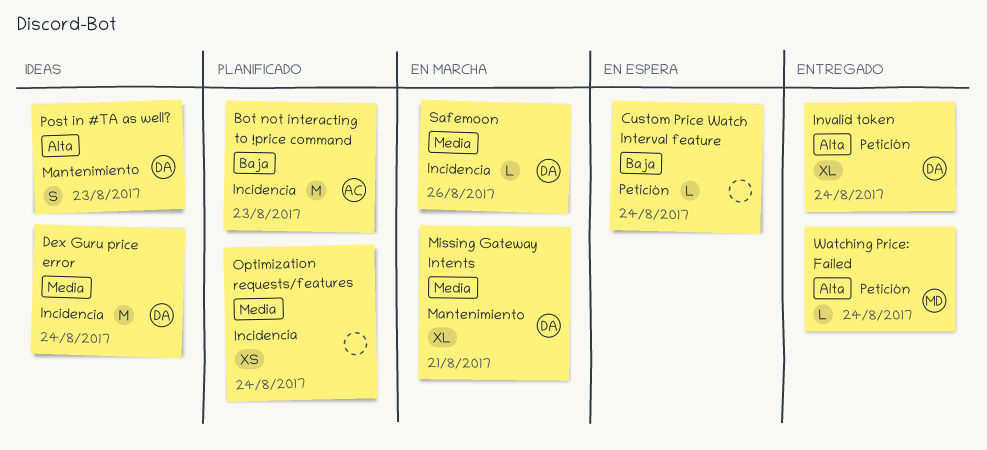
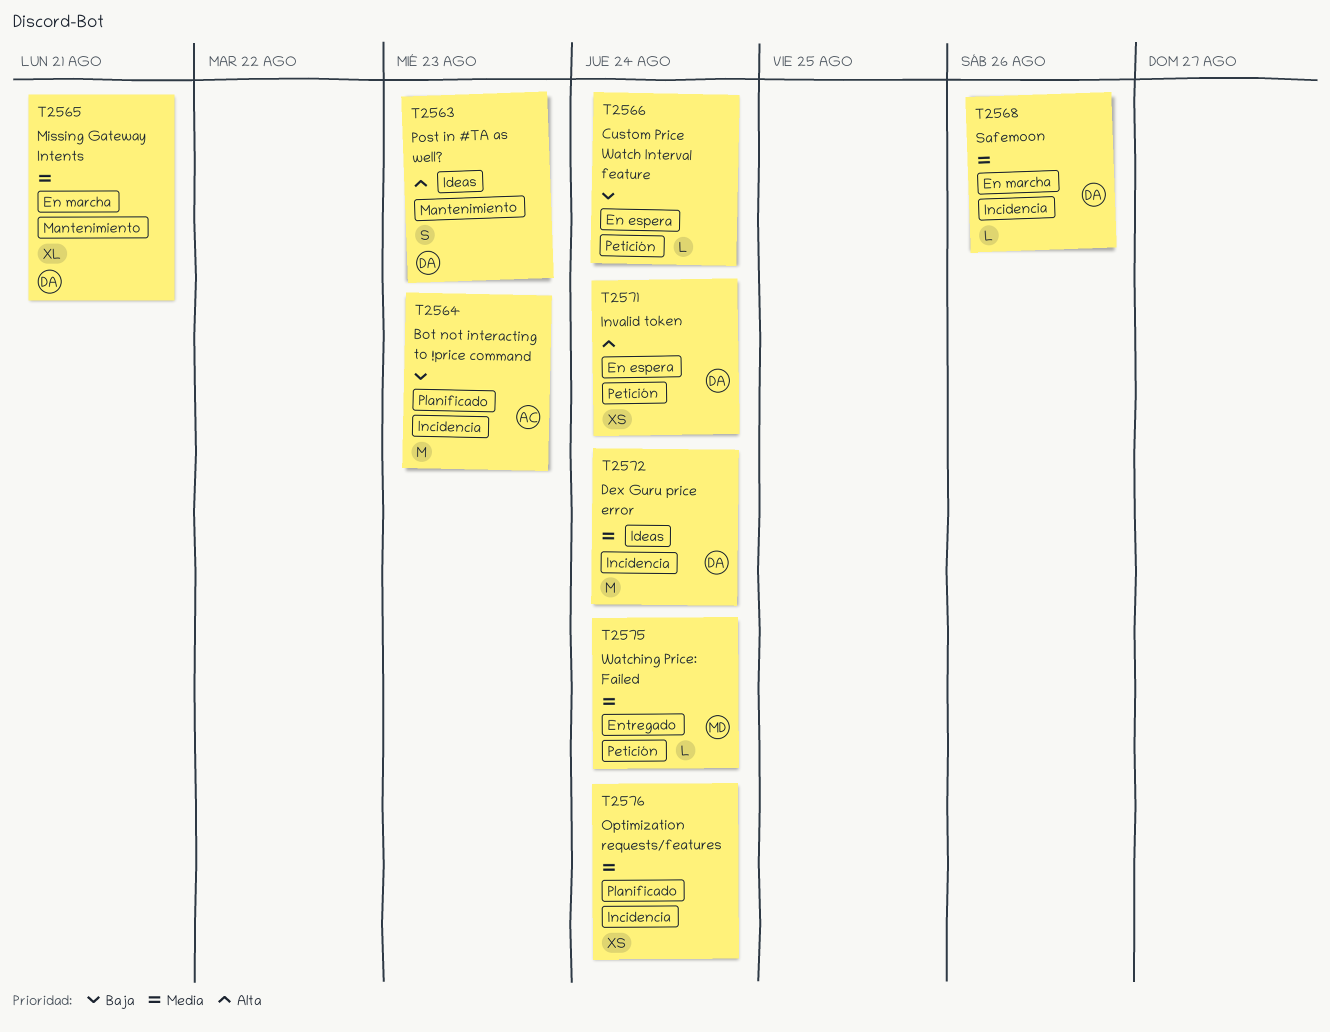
Invalid token, status: Entregado -> En espera
Invalid token, estimate: XL -> XS
Watching Price: Failed, priority: Alta -> Media

